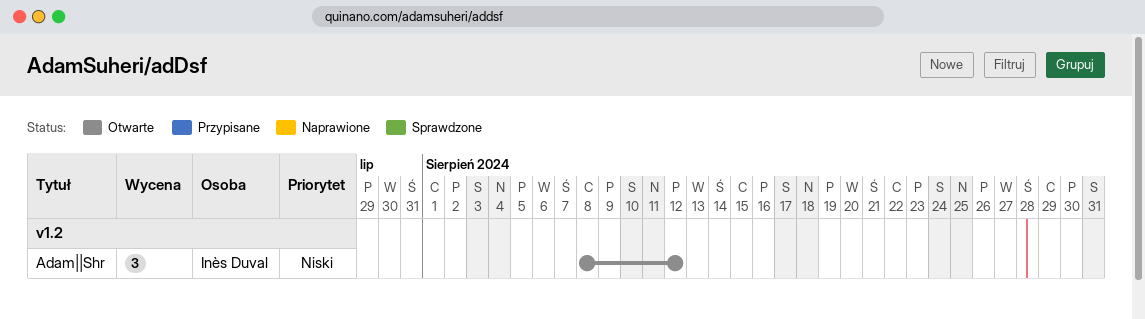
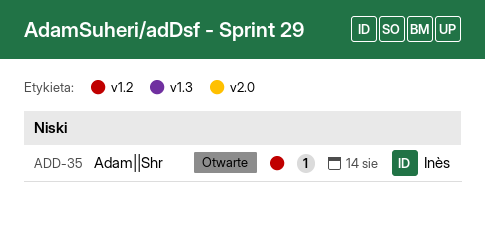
Adam||Shr, estimate: 3 -> 1
Adam||Shr, due: Aug 12 -> Aug 14

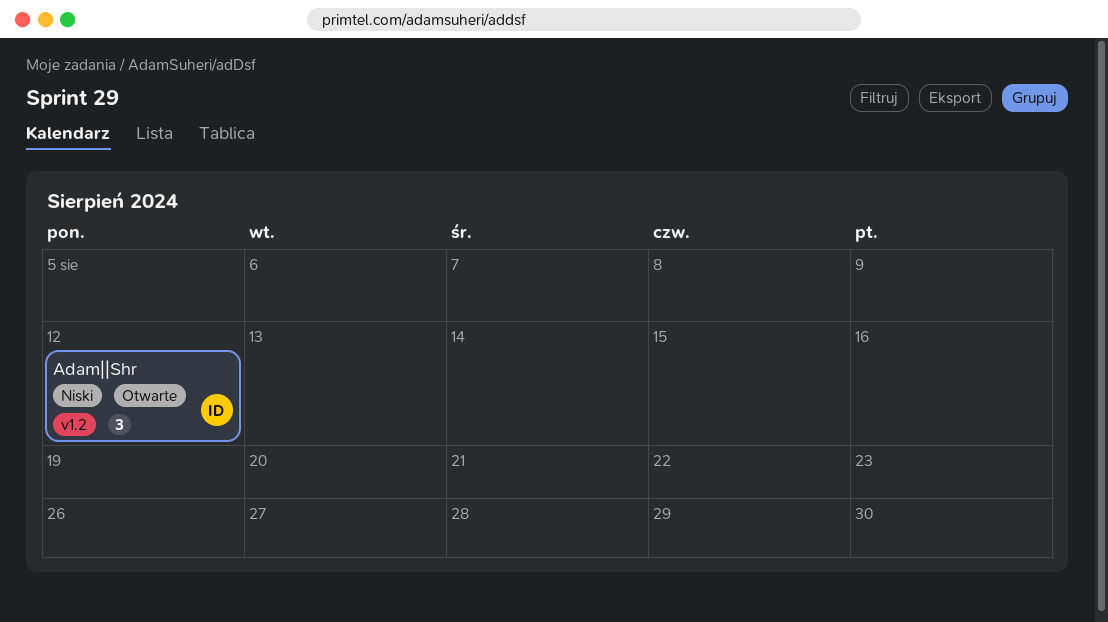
Adam||Shr, estimate: 1 -> 3
Adam||Shr, due: Aug 14 -> Aug 12

